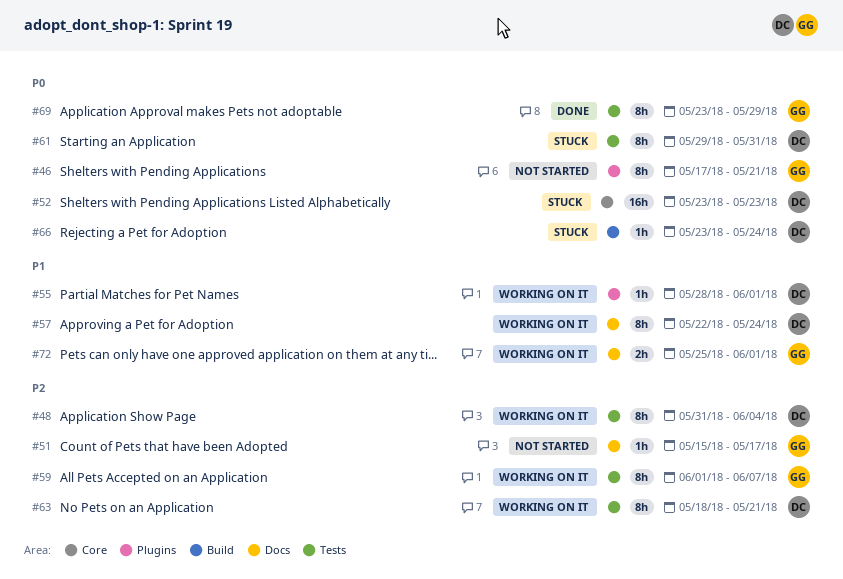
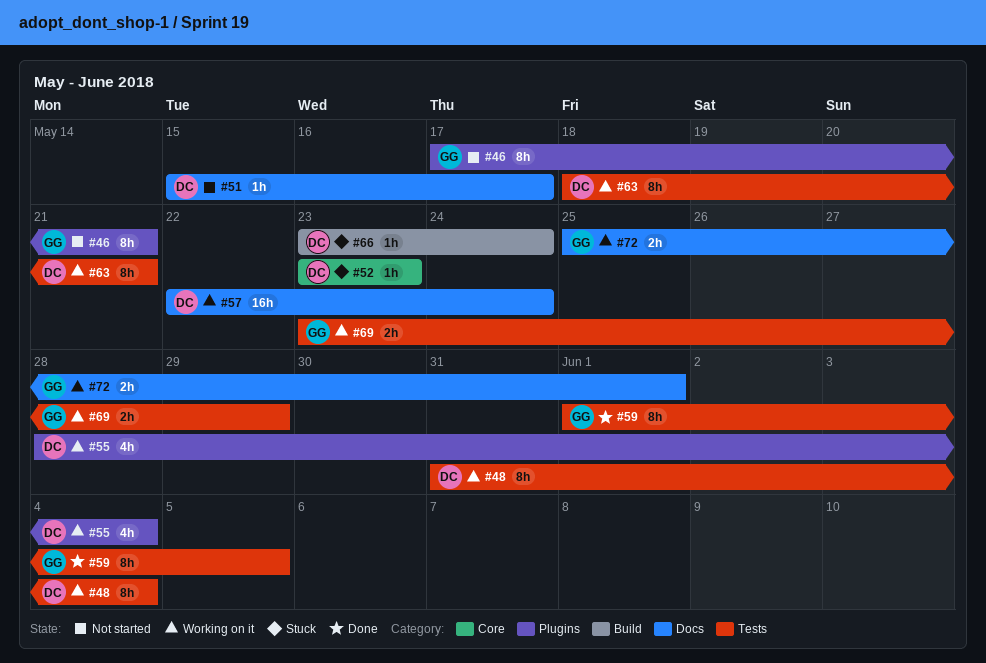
#51, owner: GG -> DC
#52, estimate: 16h -> 1h
#55, estimate: 1h -> 4h
#55, due: Jun 1 -> Jun 4
#57, estimate: 8h -> 16h
#59, status: Working on it -> Done
#59, due: Jun 7 -> Jun 5
#61: present -> none
#69, status: Done -> Working on it
#69, estimate: 8h -> 2h

